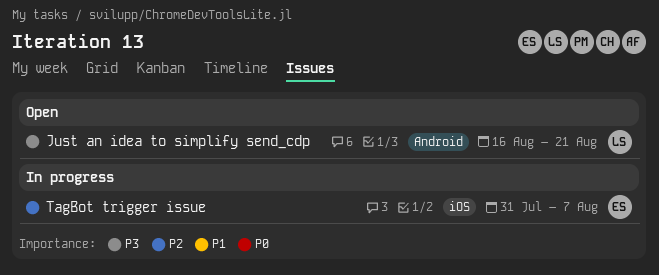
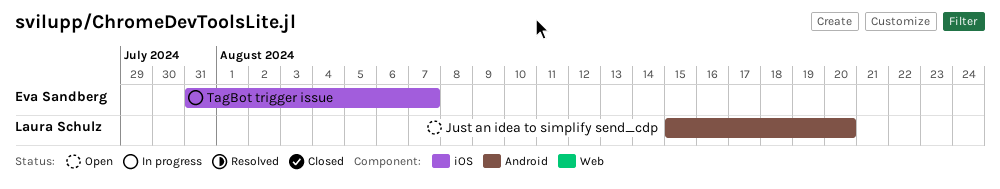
Just an idea to simplify send_cdp, start: Aug 16 -> Aug 15
Just an idea to simplify send_cdp, due: Aug 21 -> Aug 20

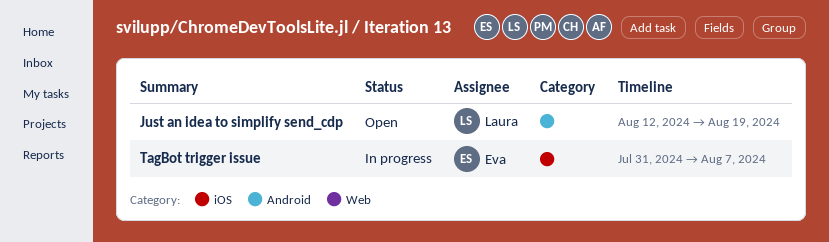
Just an idea to simplify send_cdp, start: Aug 15 -> Aug 12
Just an idea to simplify send_cdp, due: Aug 20 -> Aug 19

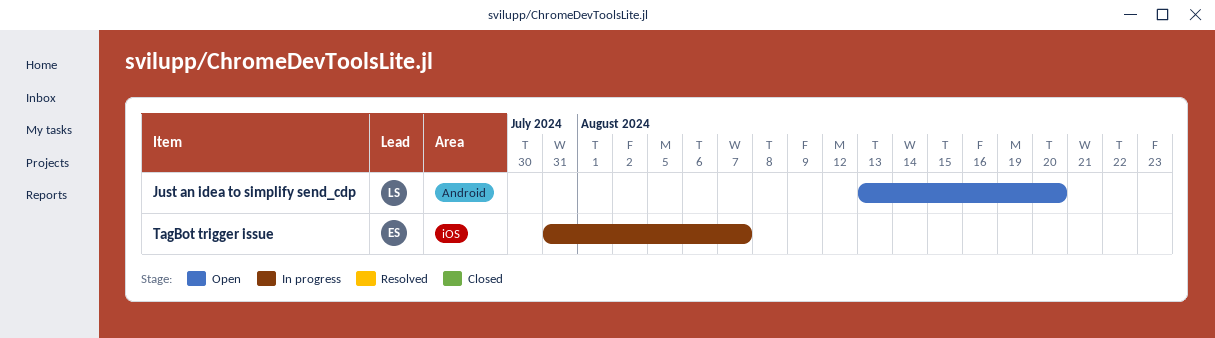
Just an idea to simplify send_cdp, start: Aug 12 -> Aug 13
Just an idea to simplify send_cdp, due: Aug 19 -> Aug 20

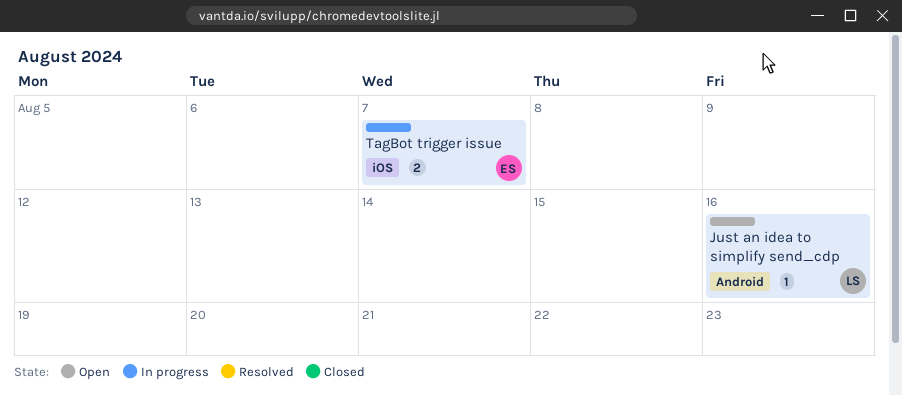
Just an idea to simplify send_cdp, due: Aug 20 -> Aug 16

